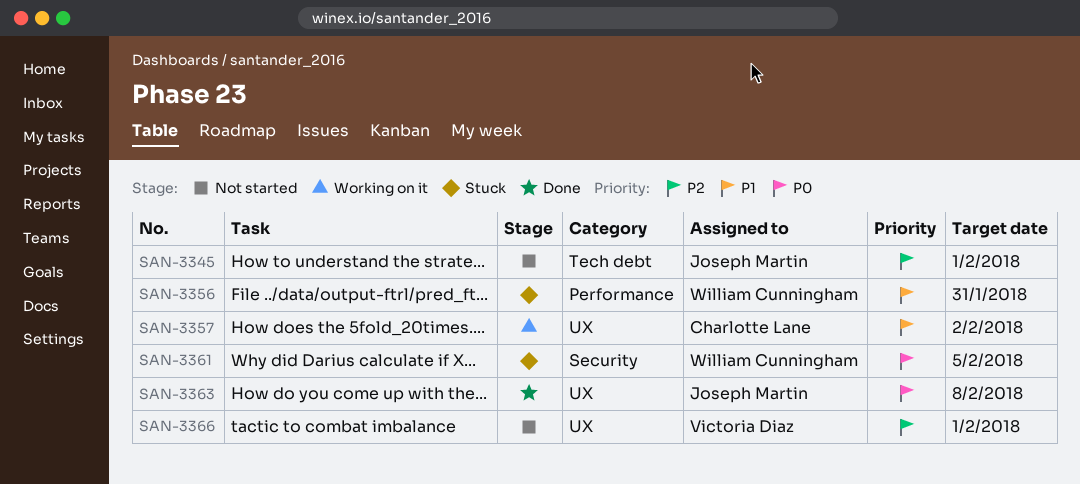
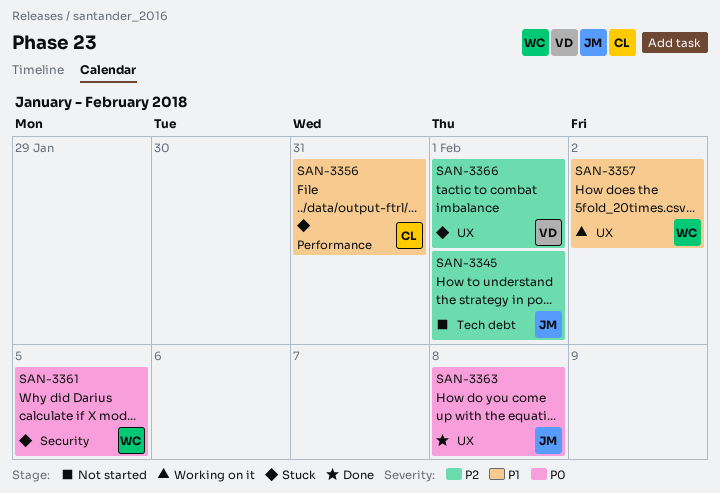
SAN-3356, owner: William Cunningham -> Charlotte Lane
SAN-3357, owner: Charlotte Lane -> William Cunningham
SAN-3366, status: Not started -> Stuck

